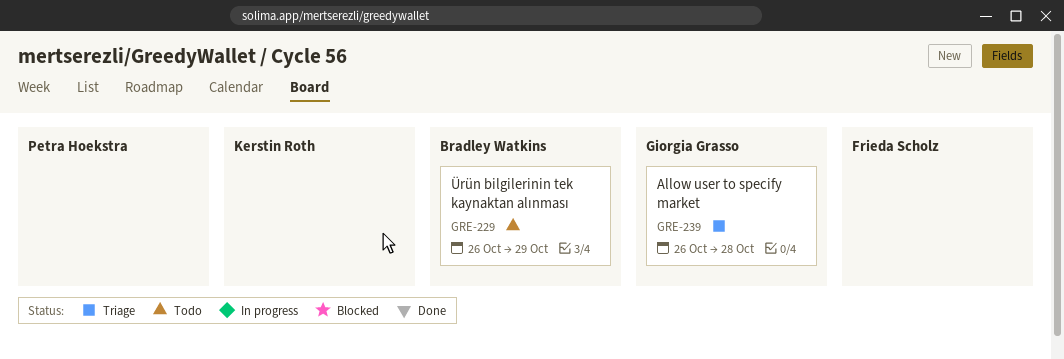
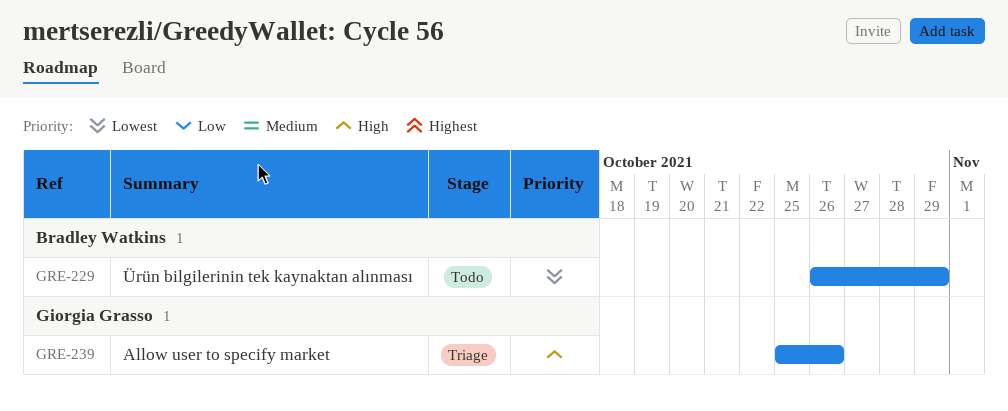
GRE-239, start: Oct 26 -> Oct 25
GRE-239, due: Oct 28 -> Oct 26

